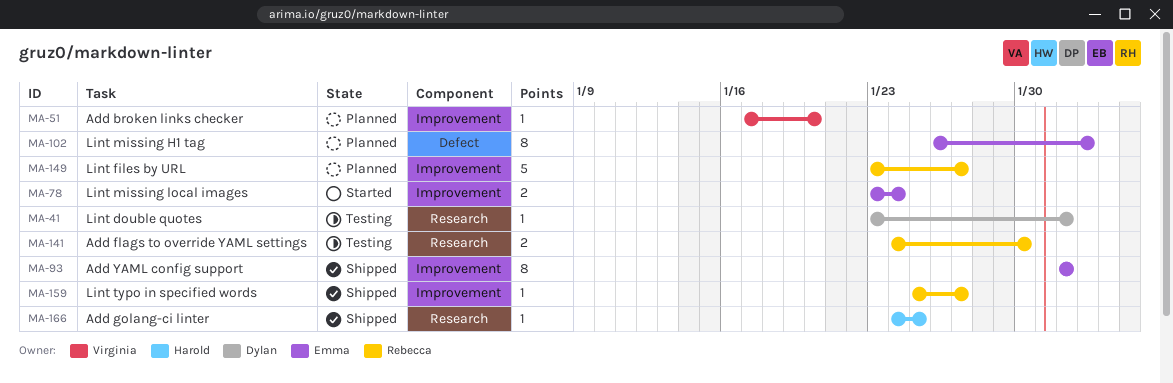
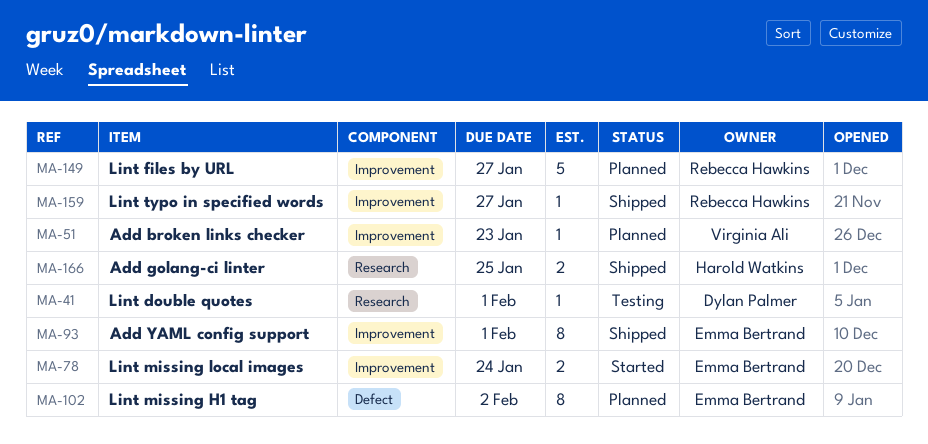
MA-51, due: Jan 20 -> Jan 23
MA-141: present -> none
MA-166, estimate: 1 -> 2

